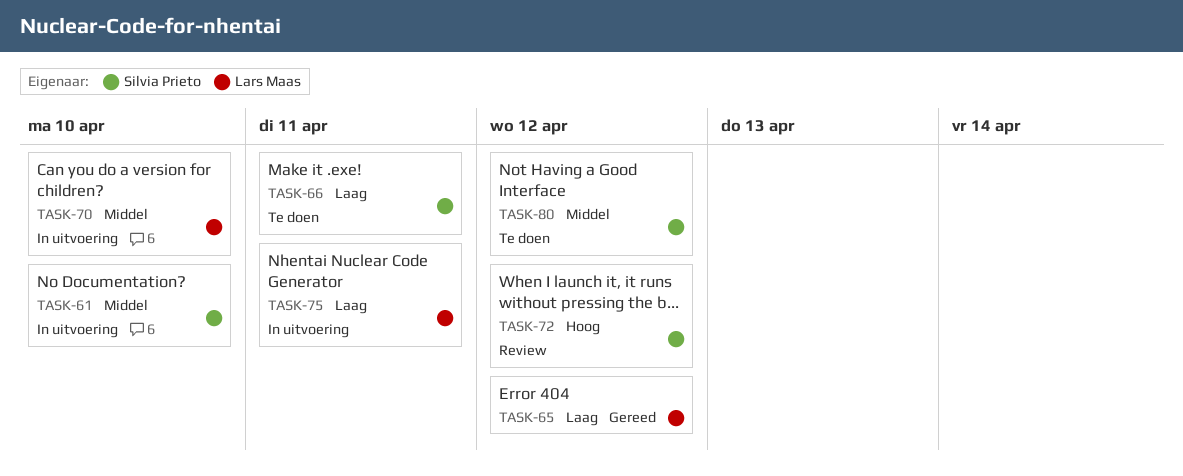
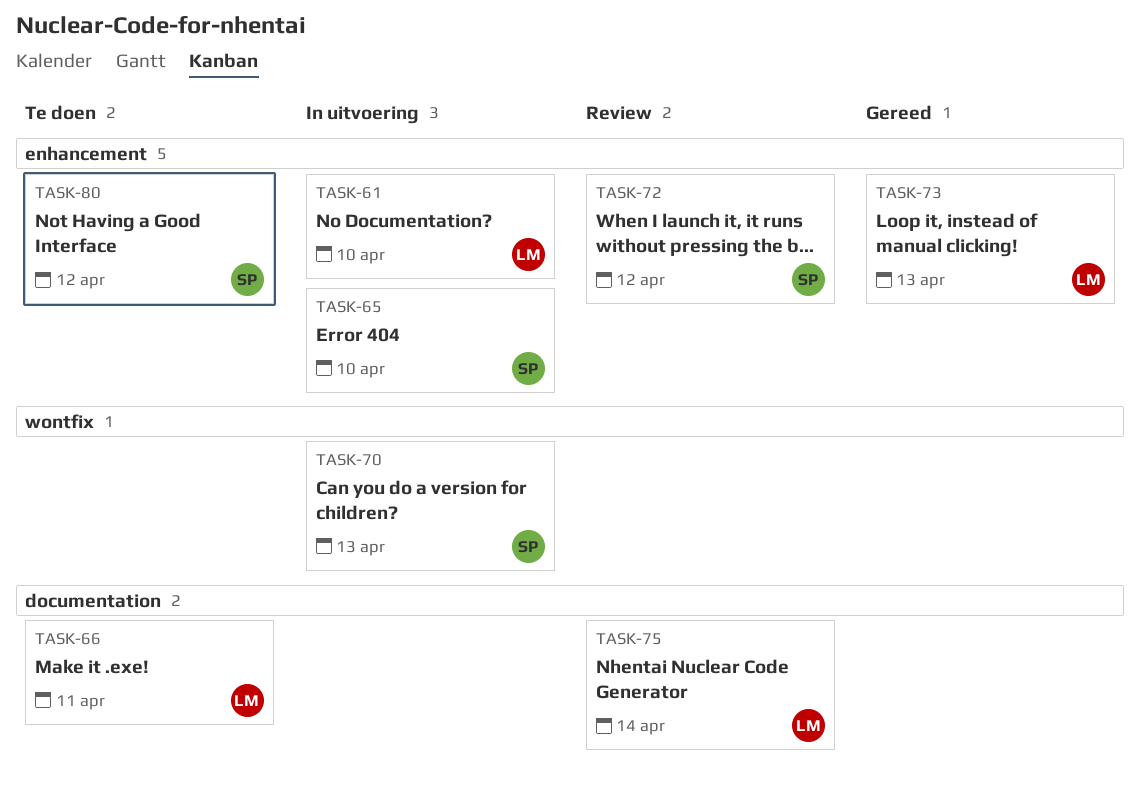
TASK-61, owner: Silvia Prieto -> Lars Maas
TASK-65, status: Gereed -> In uitvoering
TASK-65, owner: Lars Maas -> Silvia Prieto
TASK-65, due: Apr 12 -> Apr 10
TASK-66, owner: Silvia Prieto -> Lars Maas
TASK-70, owner: Lars Maas -> Silvia Prieto
TASK-70, due: Apr 10 -> Apr 13
TASK-73: none -> present
TASK-75, status: In uitvoering -> Review
TASK-75, due: Apr 11 -> Apr 14

